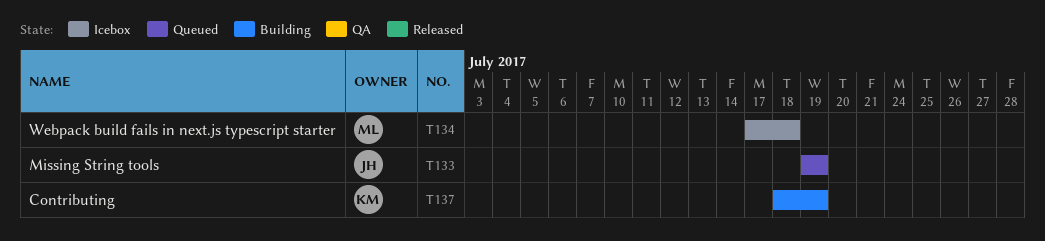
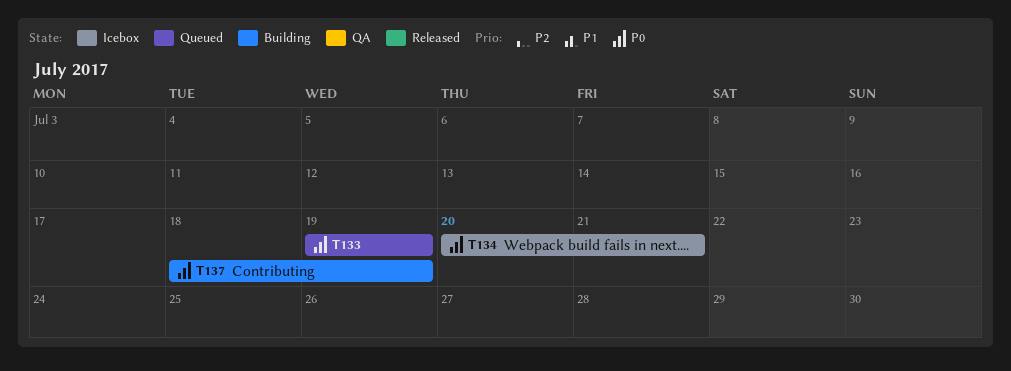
T134, start: Jul 17 -> Jul 20
T134, due: Jul 18 -> Jul 21

